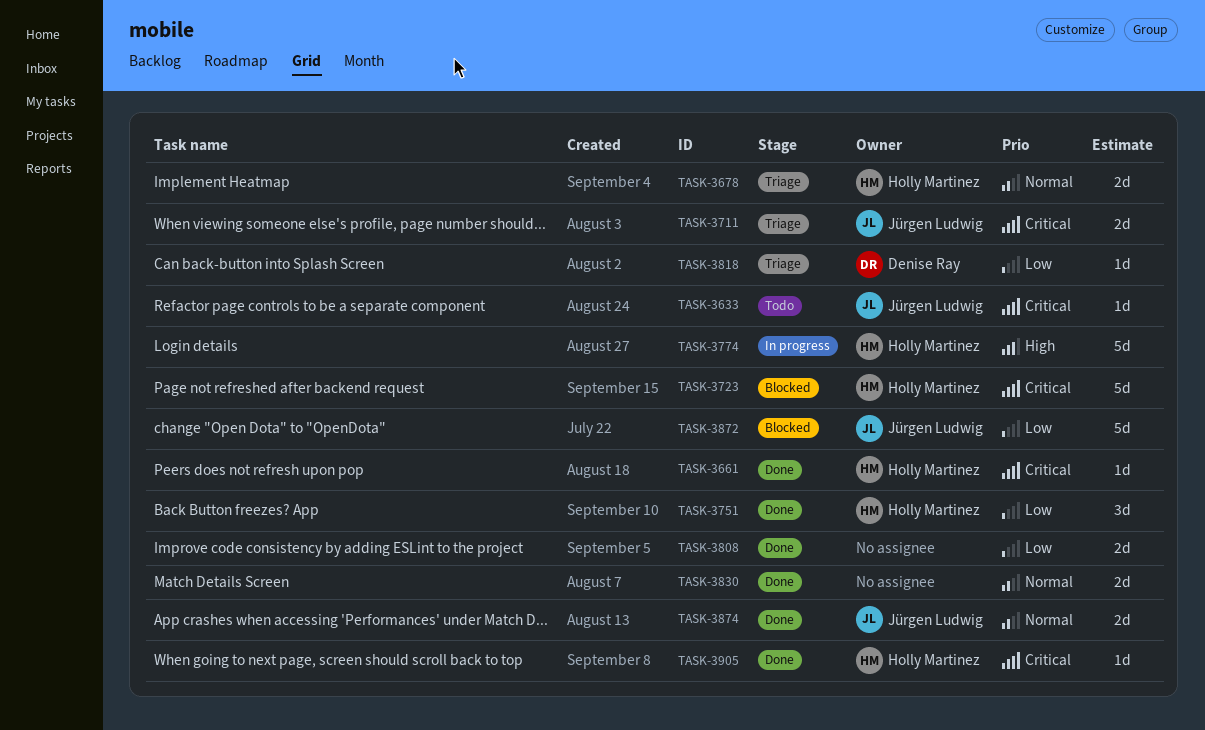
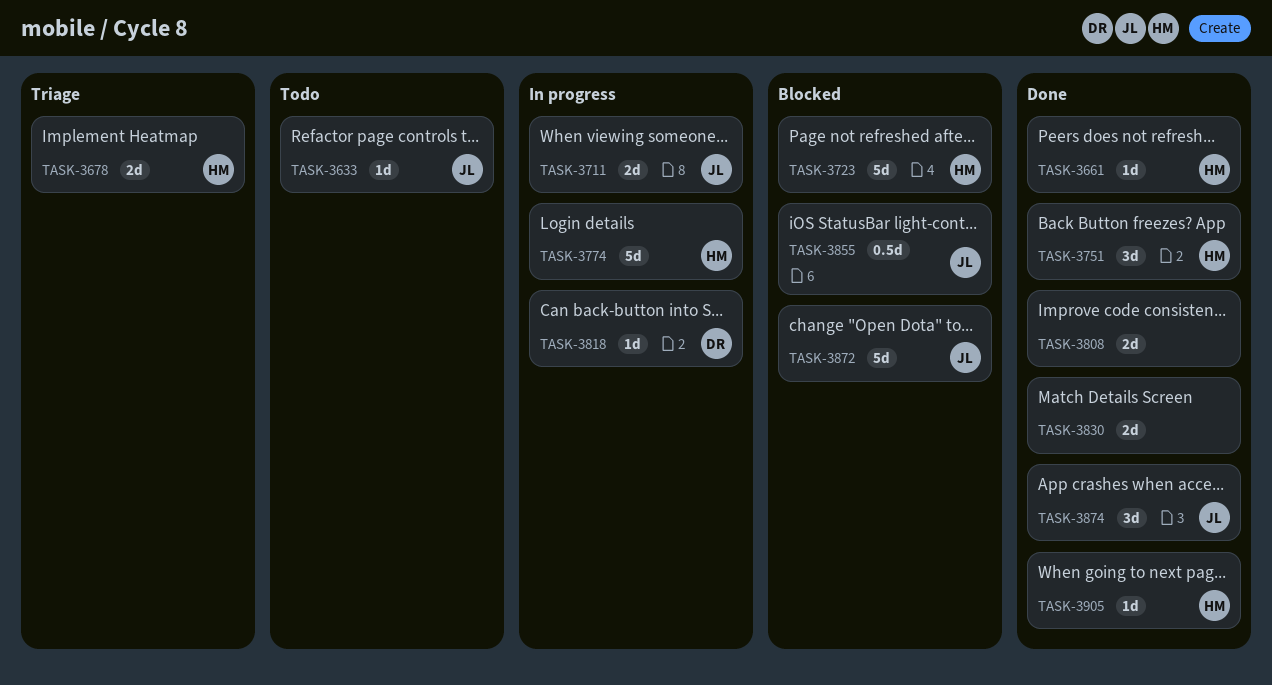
TASK-3711, status: Triage -> In progress
TASK-3818, status: Triage -> In progress
TASK-3855: none -> present
TASK-3874, estimate: 2d -> 3d

